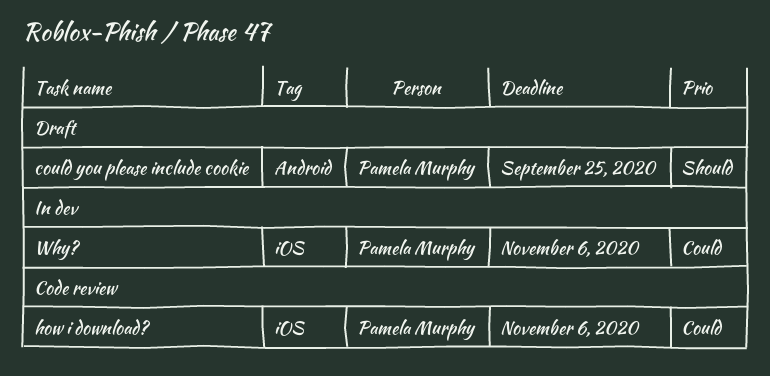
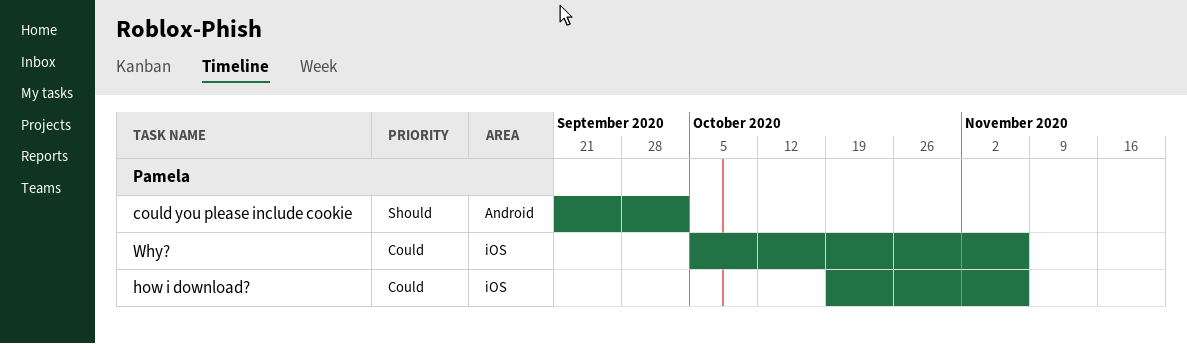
could you please include cookie, due: Sep 25 -> Oct 2

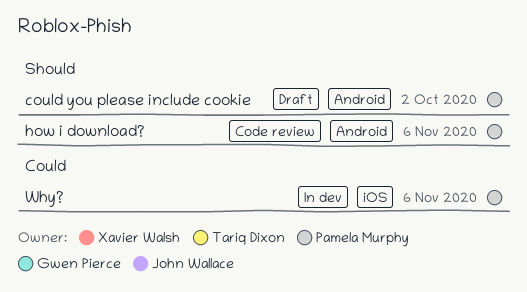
how i download?, priority: Could -> Should
how i download?, label: iOS -> Android

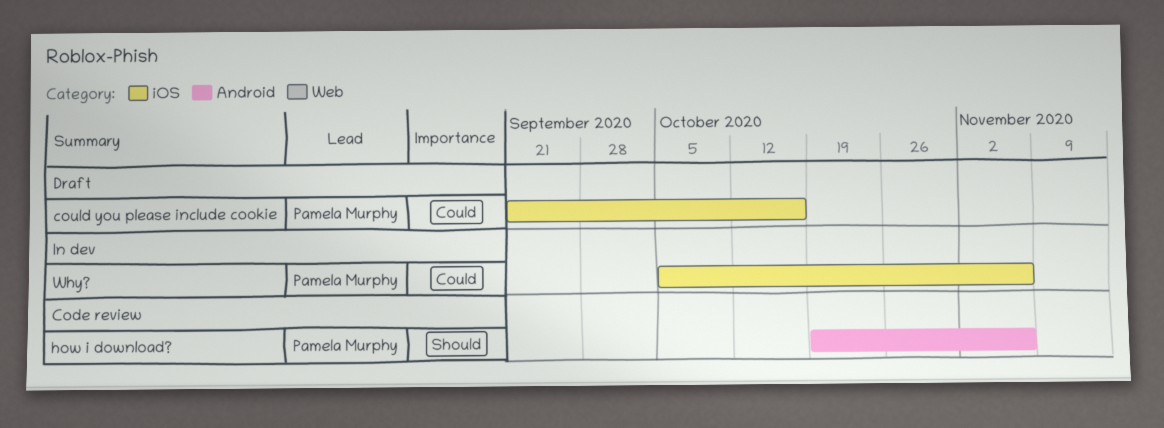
could you please include cookie, priority: Should -> Could
could you please include cookie, label: Android -> iOS
could you please include cookie, due: Oct 2 -> Oct 16

